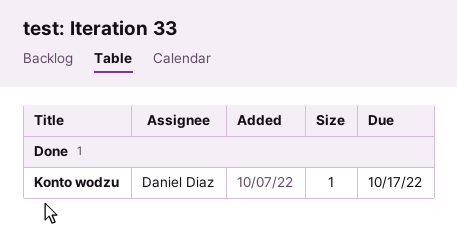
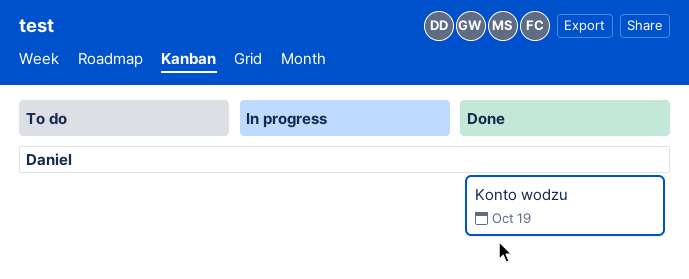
Konto wodzu, due: Oct 17 -> Oct 19

